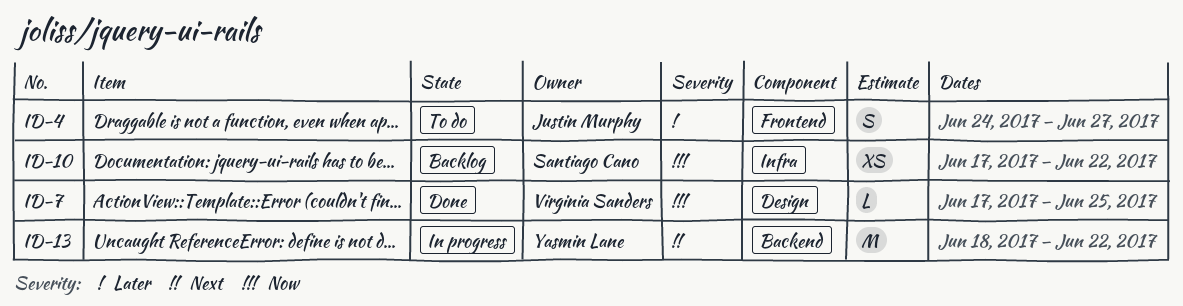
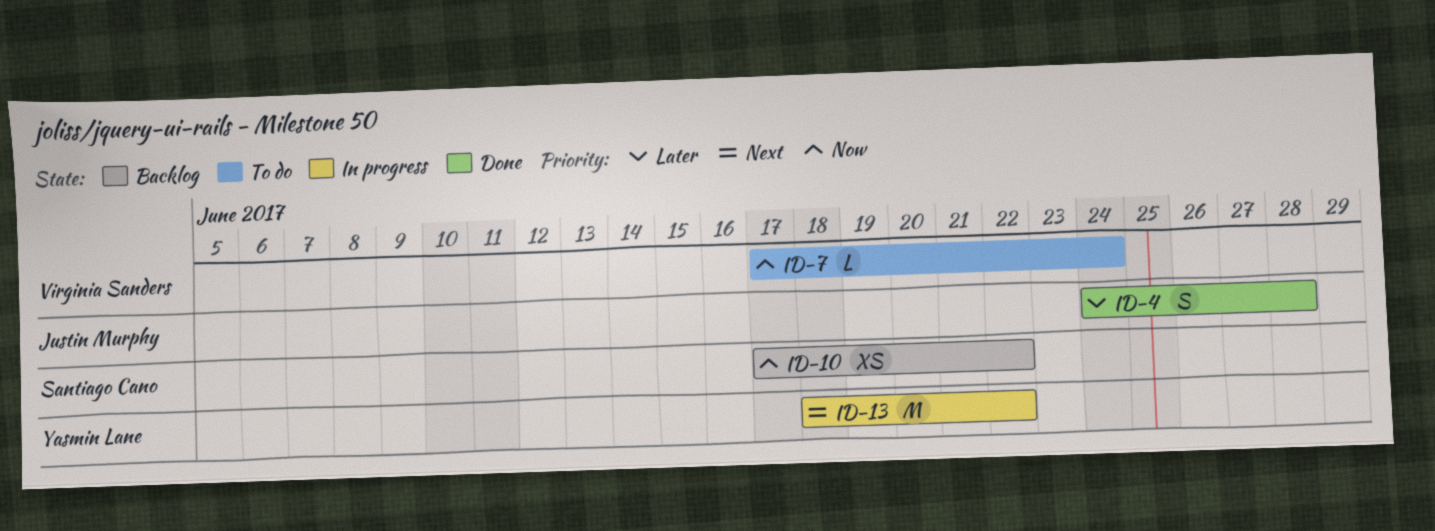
ID-4, status: To do -> Done
ID-4, due: Jun 27 -> Jun 28
ID-7, status: Done -> To do
ID-7, due: Jun 25 -> Jun 24

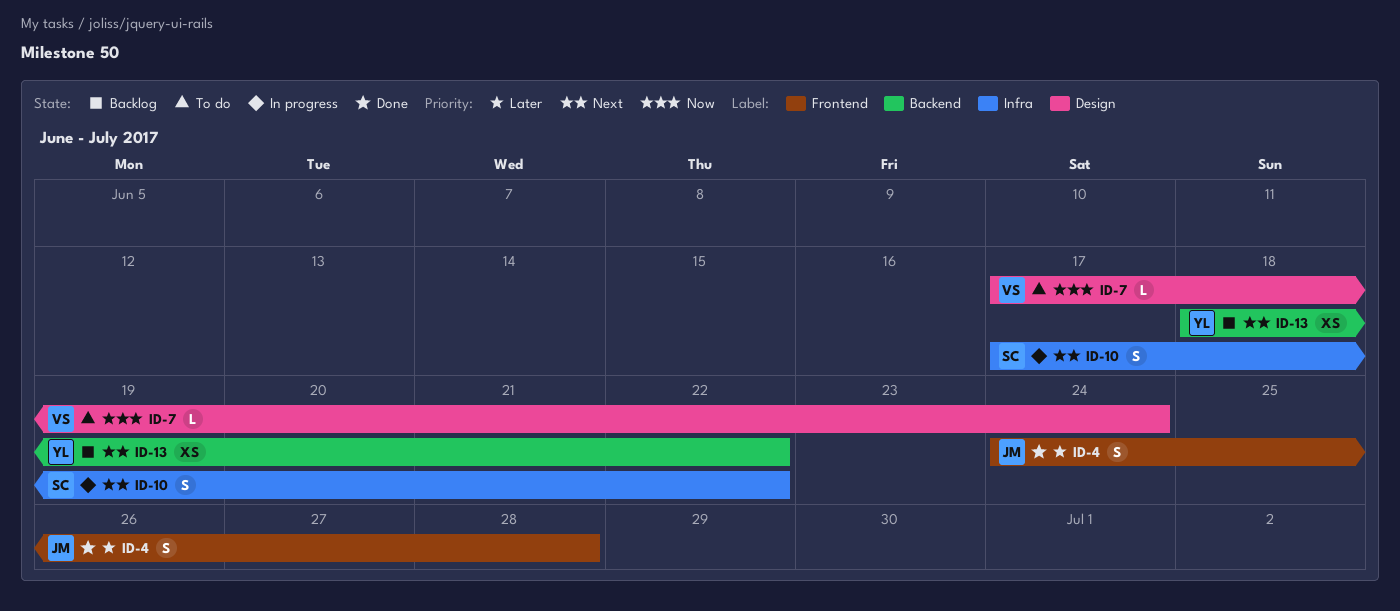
ID-10, status: Backlog -> In progress
ID-10, priority: Now -> Next
ID-10, estimate: XS -> S
ID-13, status: In progress -> Backlog
ID-13, estimate: M -> XS

